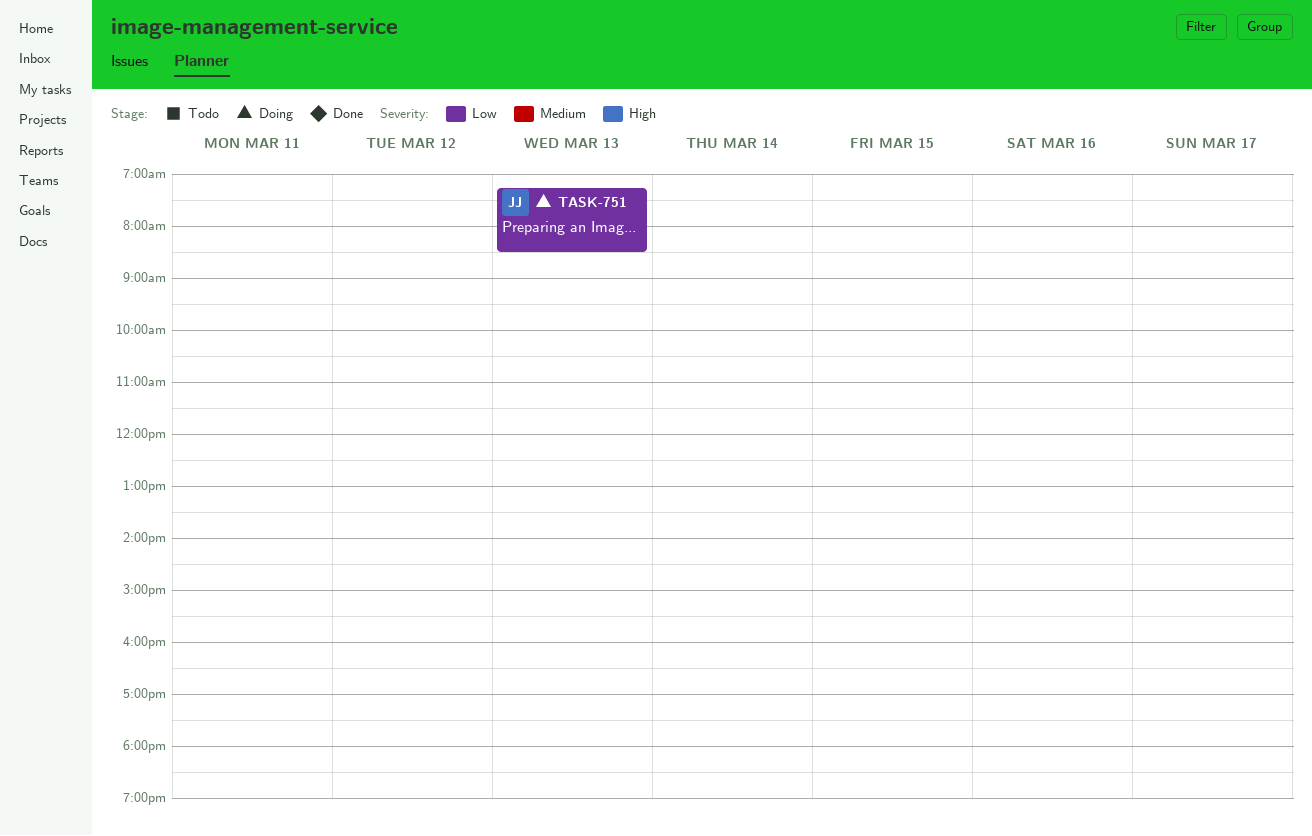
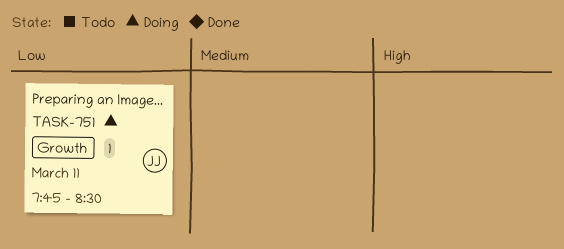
TASK-751, day: Mar 13 -> Mar 11
TASK-751, begins: 07:15 -> 07:45

